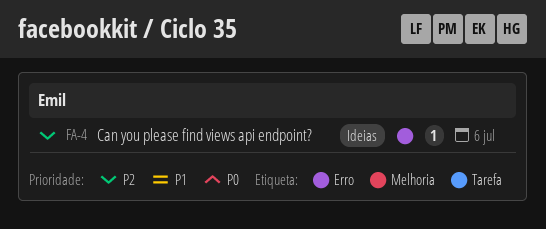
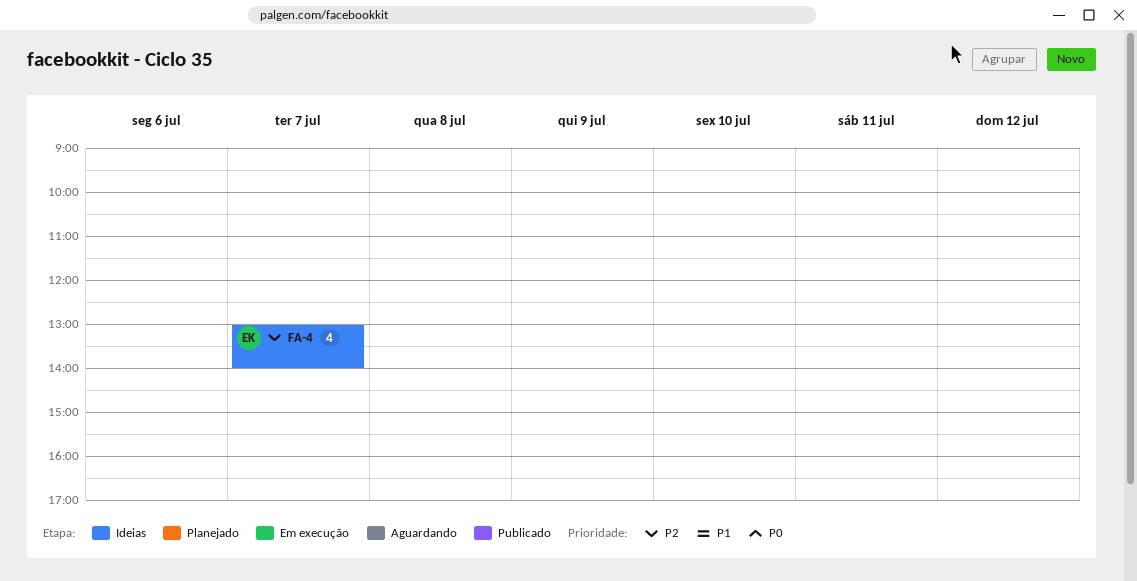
FA-4, estimate: 1 -> 4
FA-4, day: Jul 6 -> Jul 7

